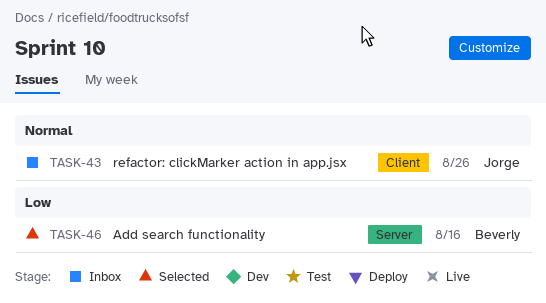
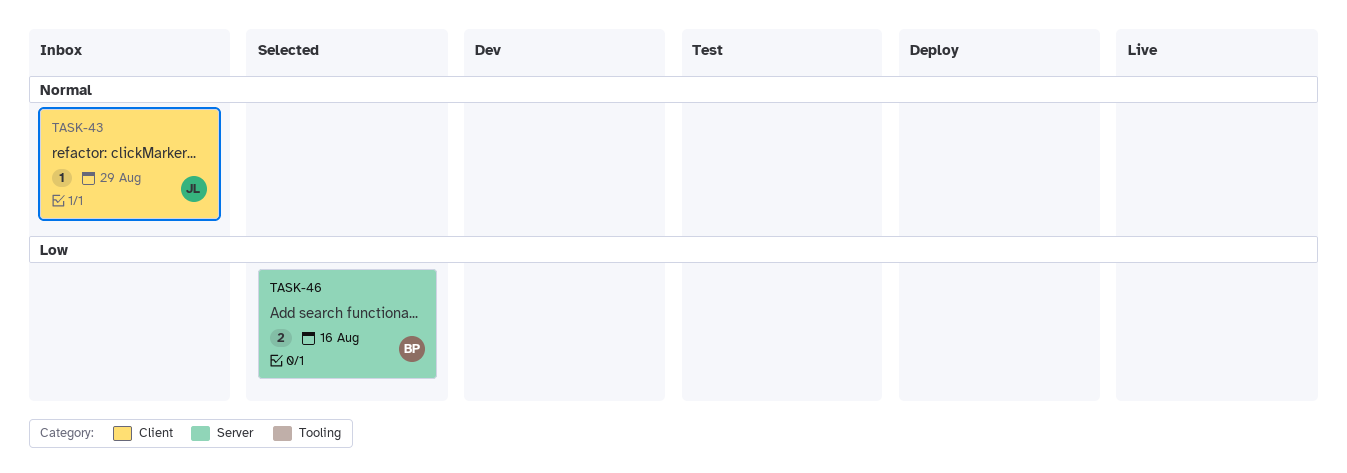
TASK-43, due: Aug 26 -> Aug 29

